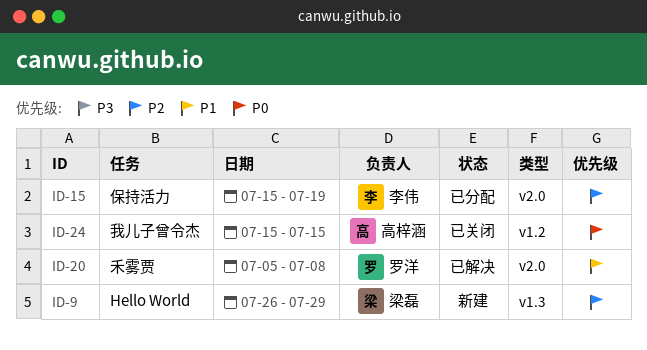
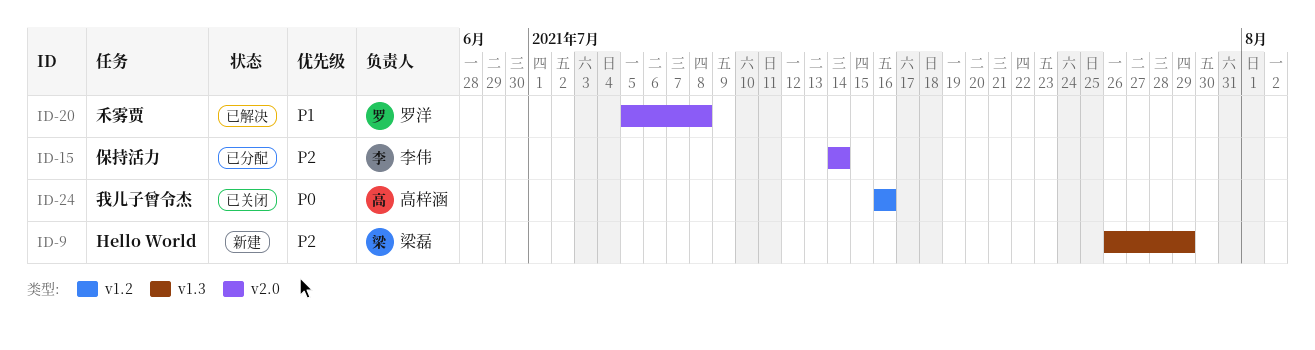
ID-15, start: Jul 15 -> Jul 14
ID-15, due: Jul 19 -> Jul 14
ID-24, start: Jul 15 -> Jul 16
ID-24, due: Jul 15 -> Jul 16

